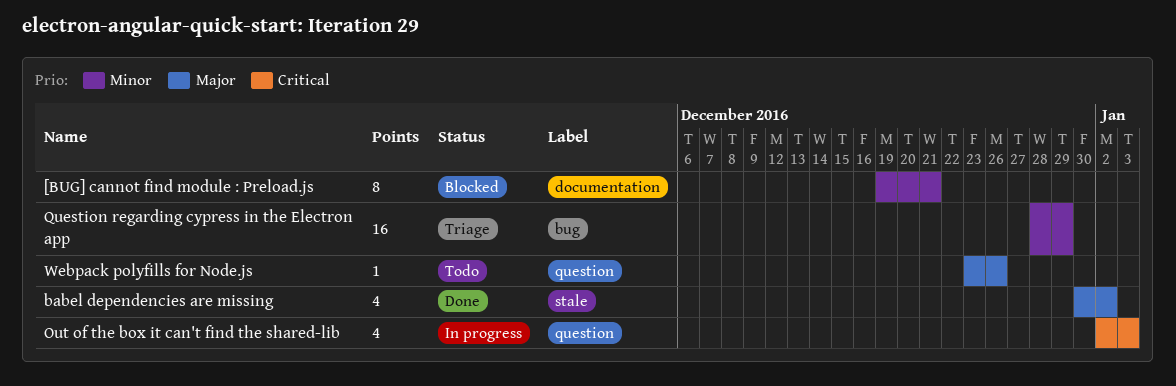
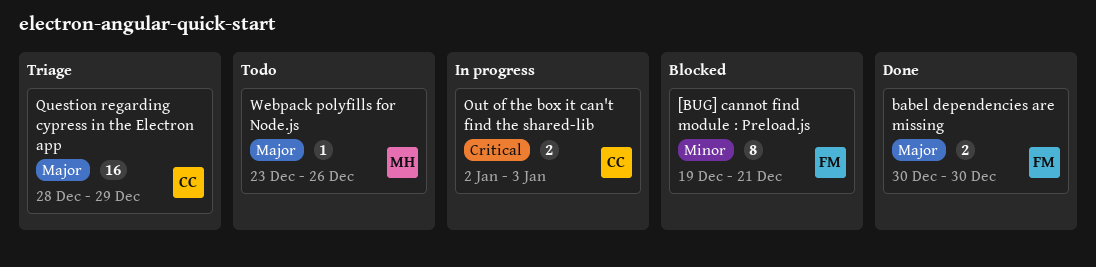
babel dependencies are missing, estimate: 4 -> 2
babel dependencies are missing, due: Jan 2 -> Dec 30
Out of the box it can't find the shared-lib, estimate: 4 -> 2
Question regarding cypress in the Electron app, priority: Minor -> Major

